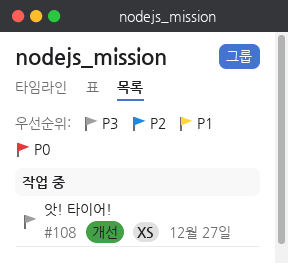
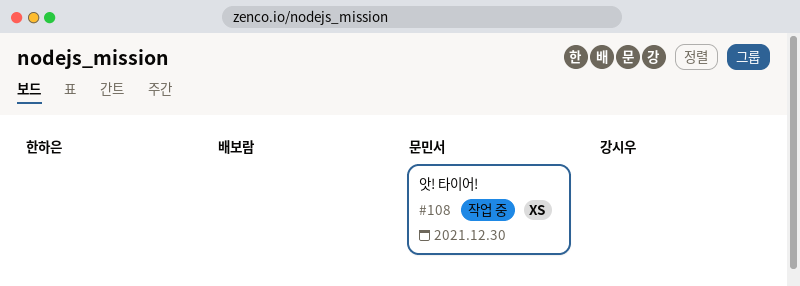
#108, due: Dec 27 -> Dec 30

